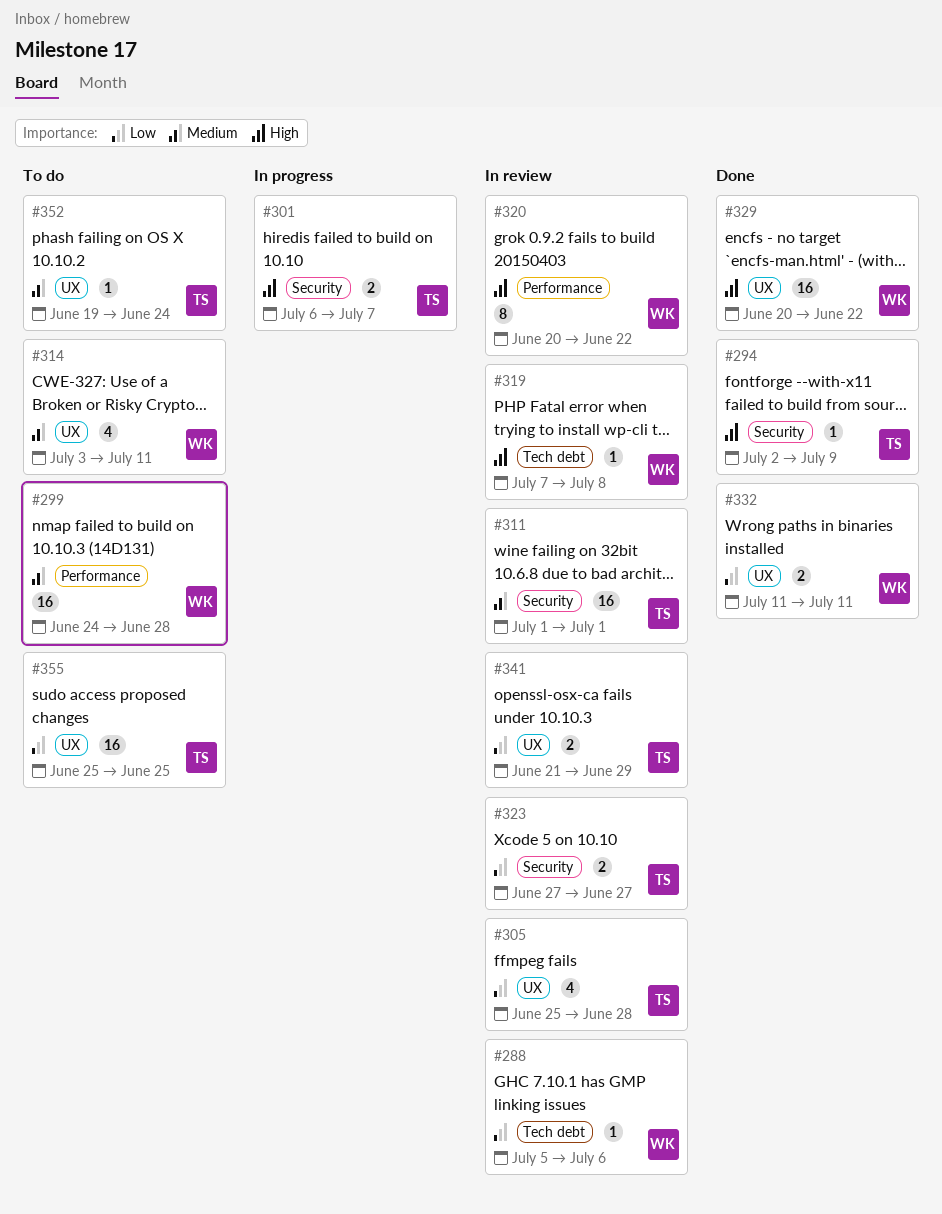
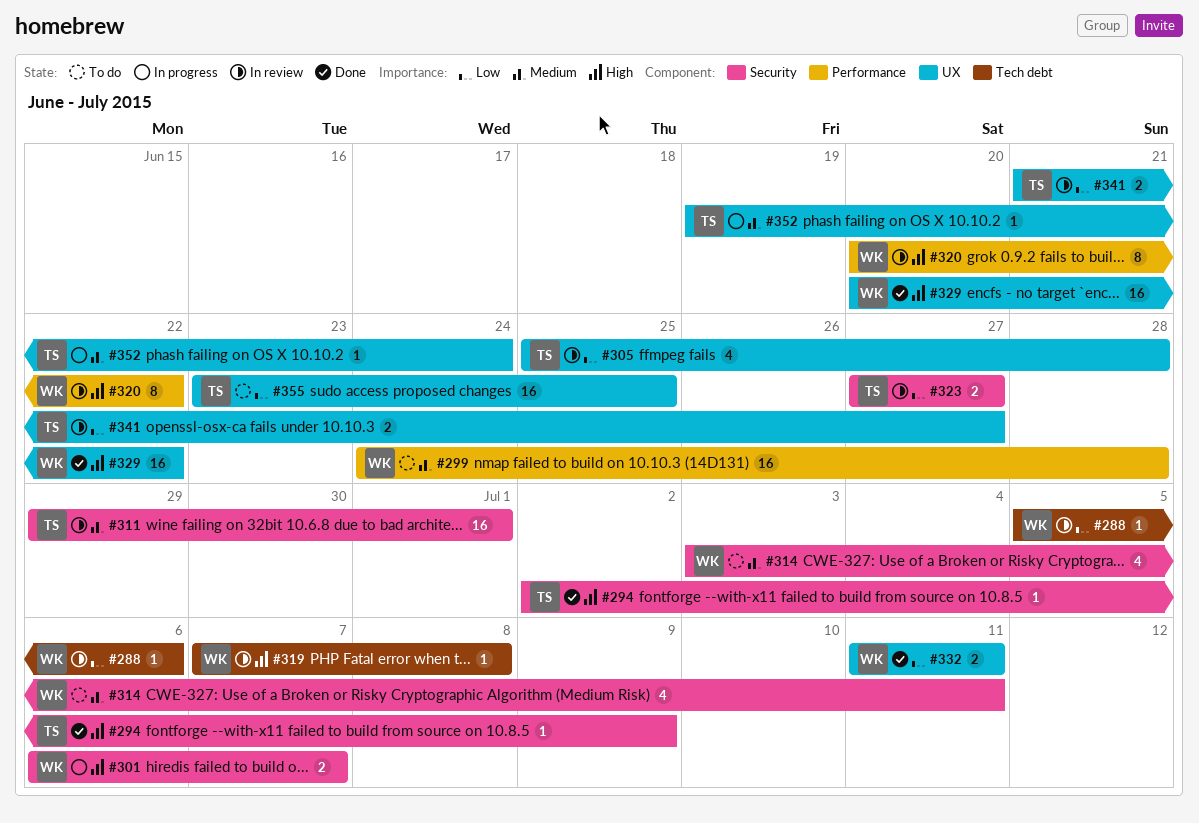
#301, owner: TS -> WK
#311, start: Jul 1 -> Jun 29
#314, label: UX -> Security
#341, due: Jun 29 -> Jun 27
#352, status: To do -> In progress
#355, start: Jun 25 -> Jun 23

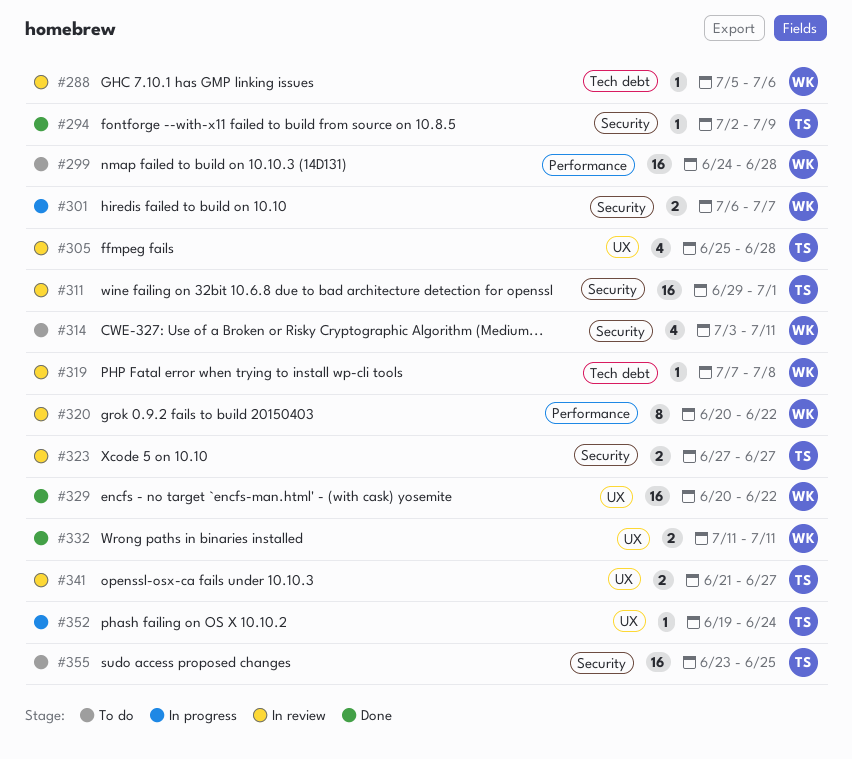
#355, label: UX -> Security

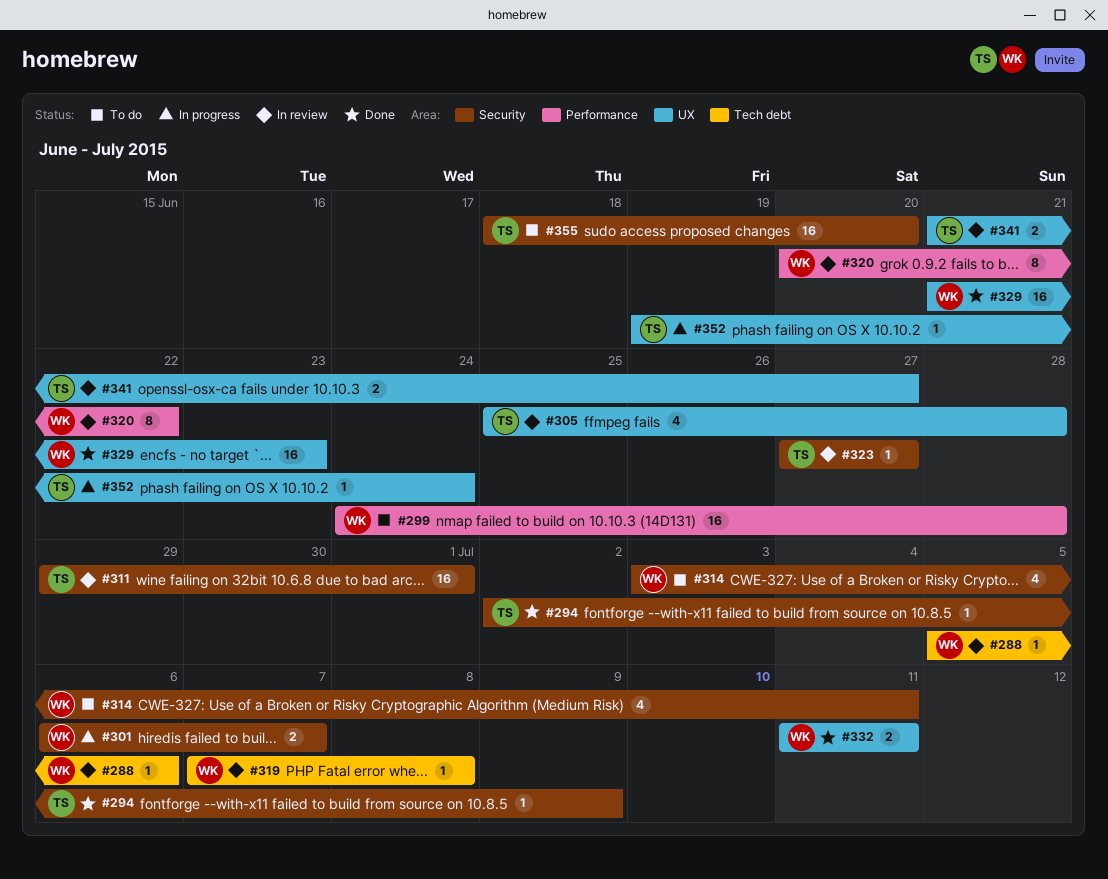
#323, estimate: 2 -> 1
#329, start: Jun 20 -> Jun 21
#329, due: Jun 22 -> Jun 23
#355, start: Jun 23 -> Jun 18
#355, due: Jun 25 -> Jun 20

